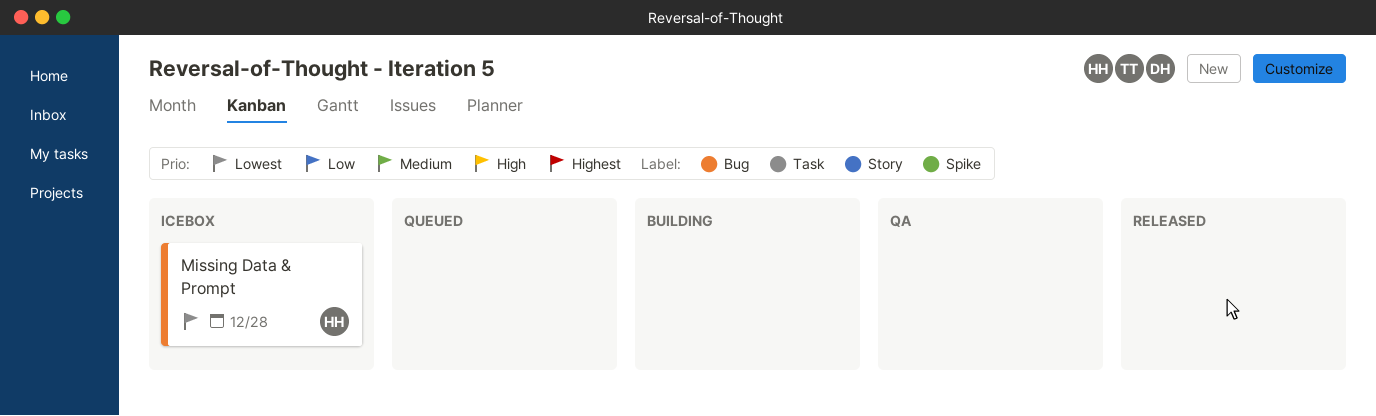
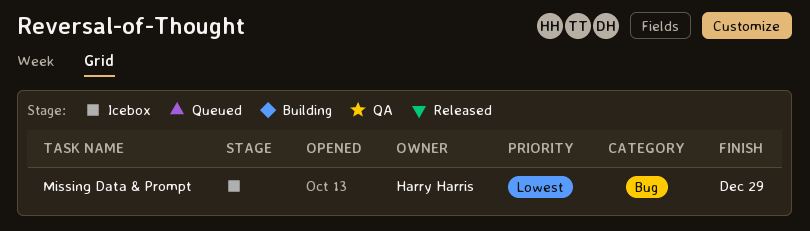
Missing Data & Prompt, due: Dec 28 -> Dec 29

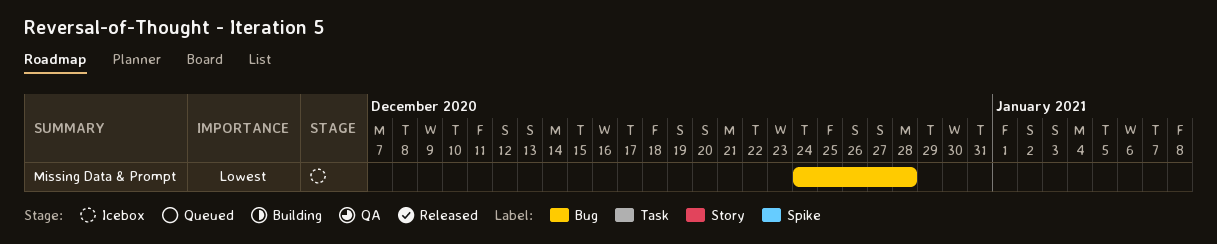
Missing Data & Prompt, due: Dec 29 -> Dec 28

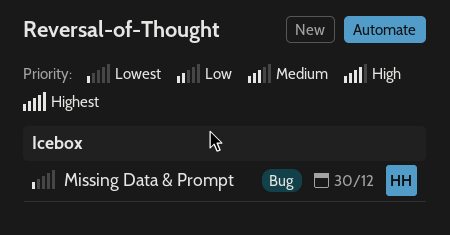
Missing Data & Prompt, due: Dec 28 -> Dec 30

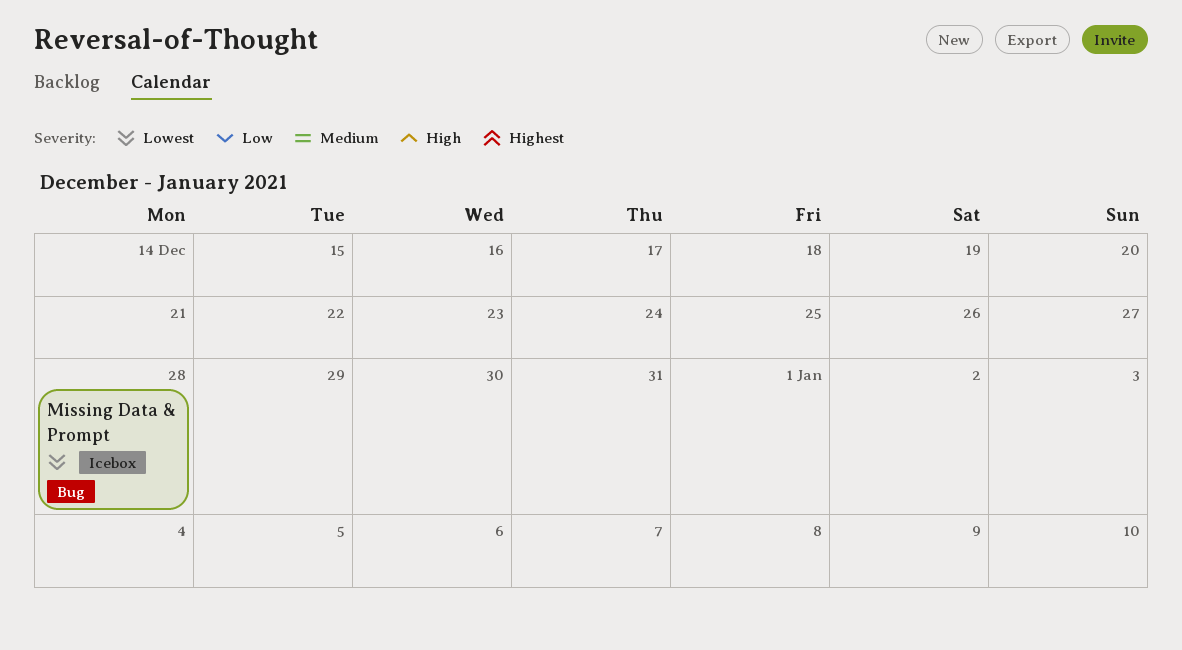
Missing Data & Prompt, due: Dec 30 -> Dec 28

